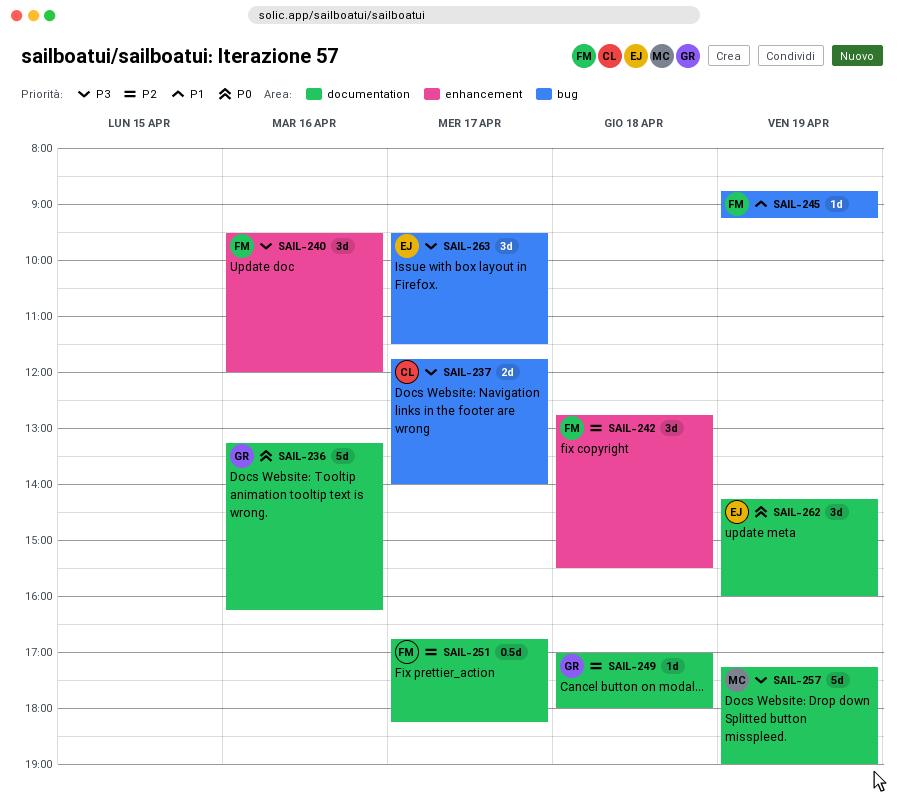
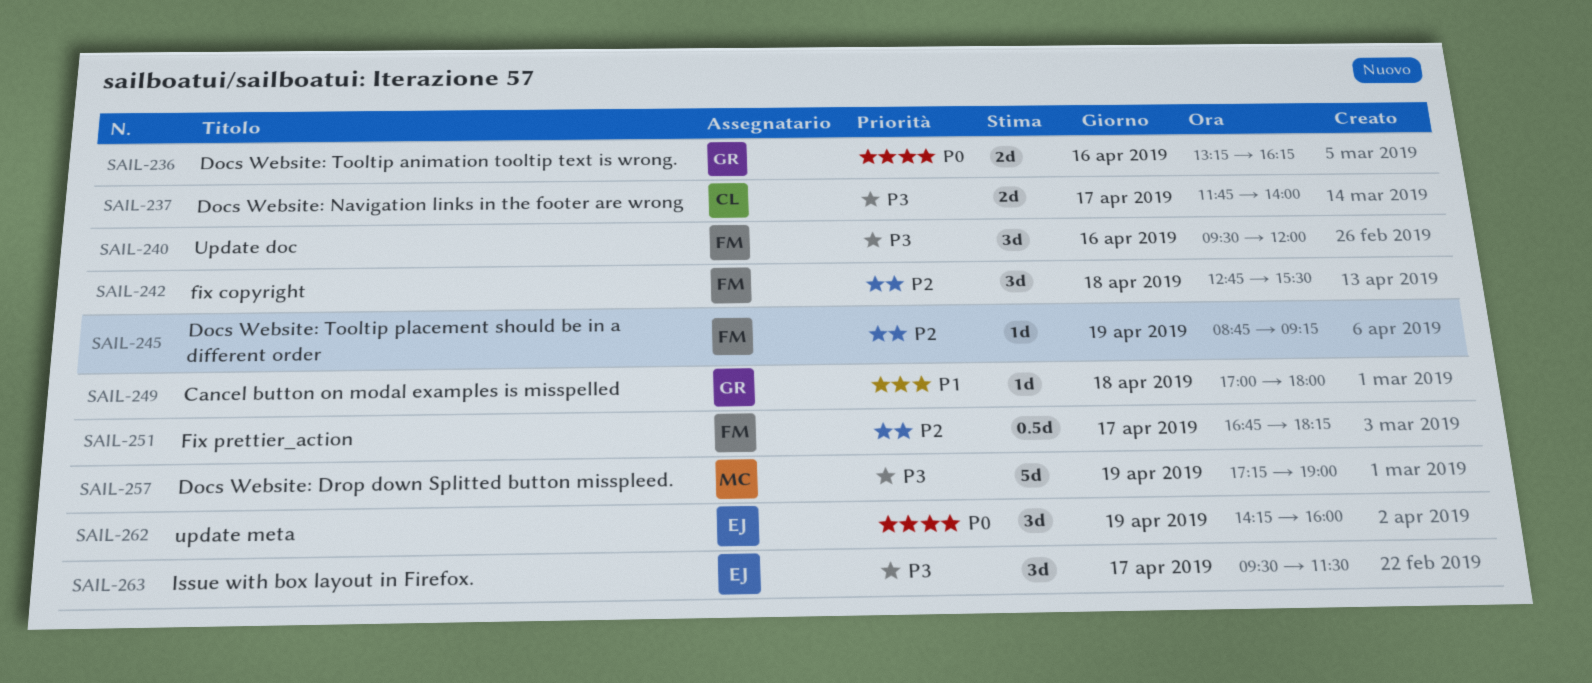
SAIL-236, estimate: 5d -> 2d
SAIL-245, priority: P1 -> P2
SAIL-249, priority: P2 -> P1

